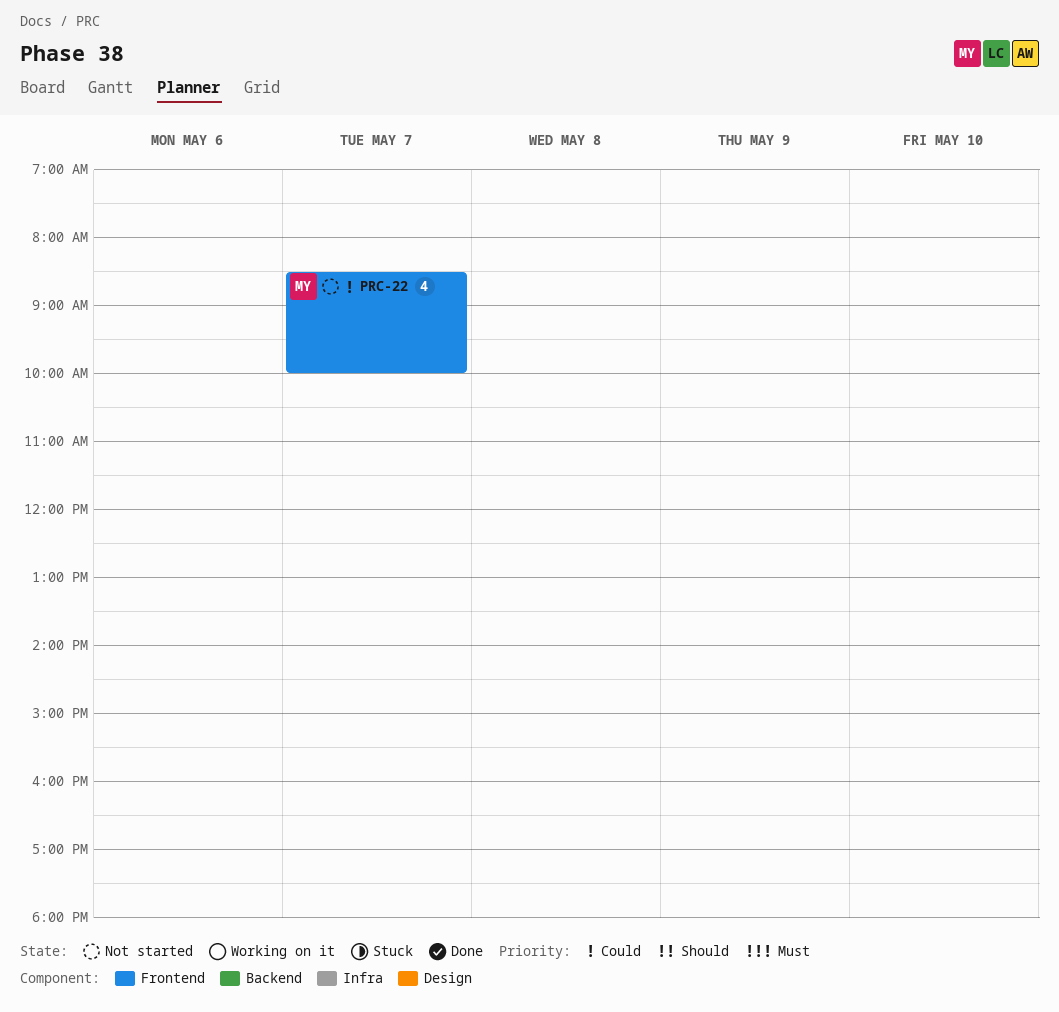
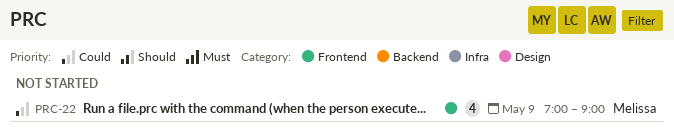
PRC-22, day: May 7 -> May 9
PRC-22, begins: 08:30 -> 07:00
PRC-22, ends: 10:00 -> 09:00

